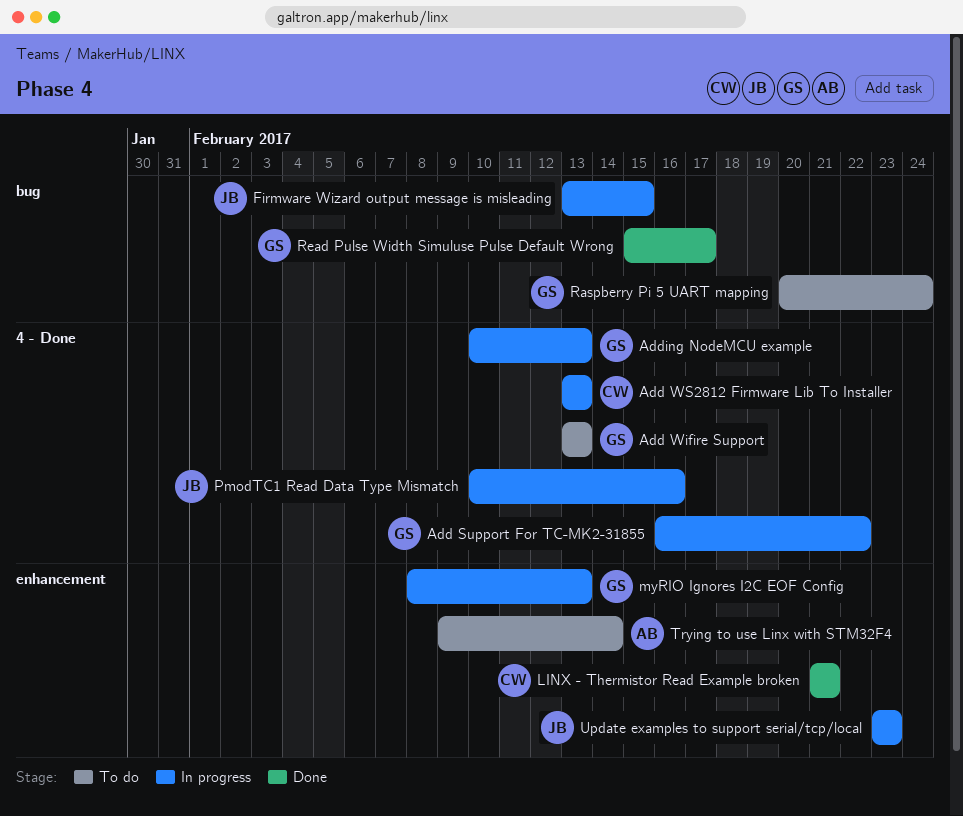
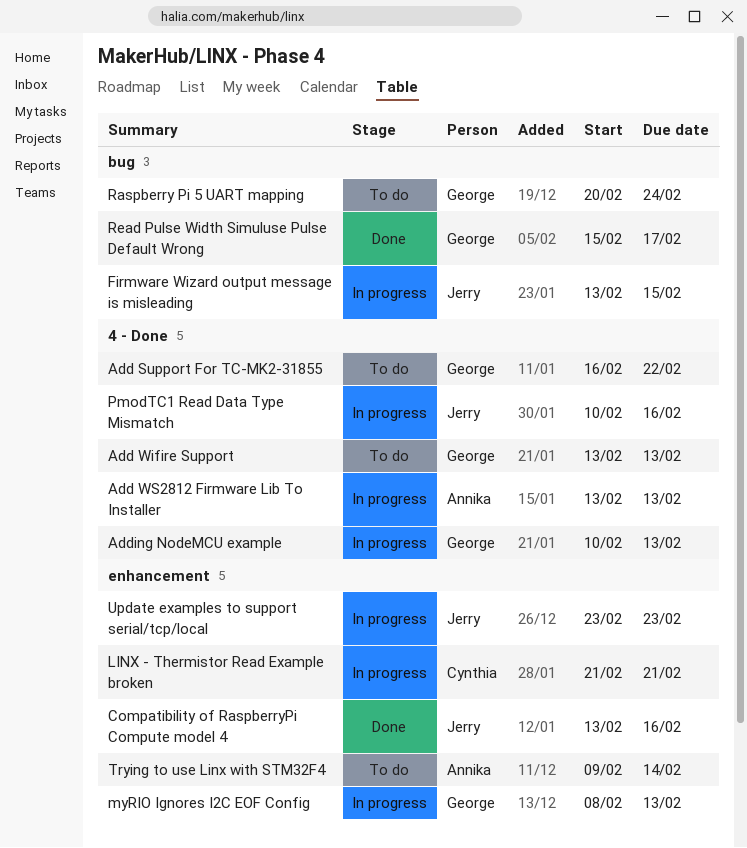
Add Support For TC-MK2-31855, status: In progress -> To do
Add WS2812 Firmware Lib To Installer, owner: Cynthia -> Annika
Compatibility of RaspberryPi Compute model 4: none -> present
LINX - Thermistor Read Example broken, status: Done -> In progress

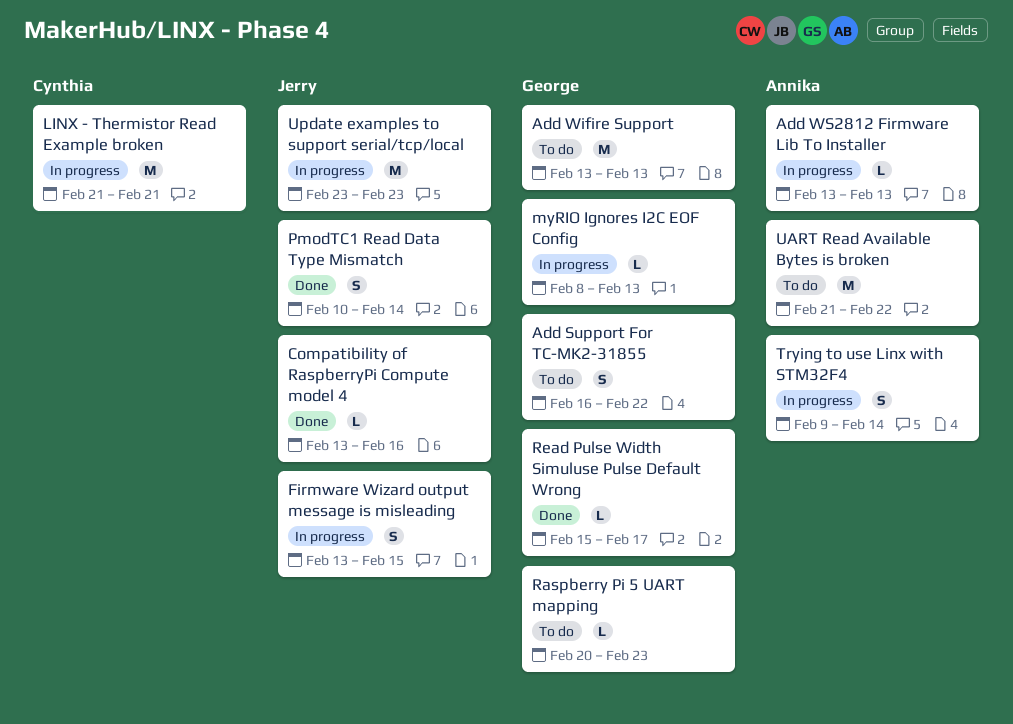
Adding NodeMCU example: present -> none
PmodTC1 Read Data Type Mismatch, status: In progress -> Done
PmodTC1 Read Data Type Mismatch, due: Feb 16 -> Feb 14
Raspberry Pi 5 UART mapping, due: Feb 24 -> Feb 23
Trying to use Linx with STM32F4, status: To do -> In progress
UART Read Available Bytes is broken: none -> present

